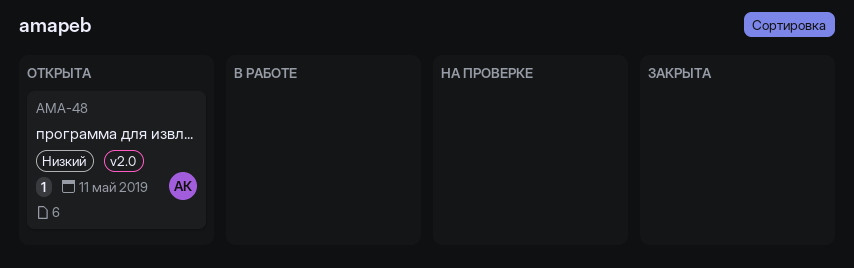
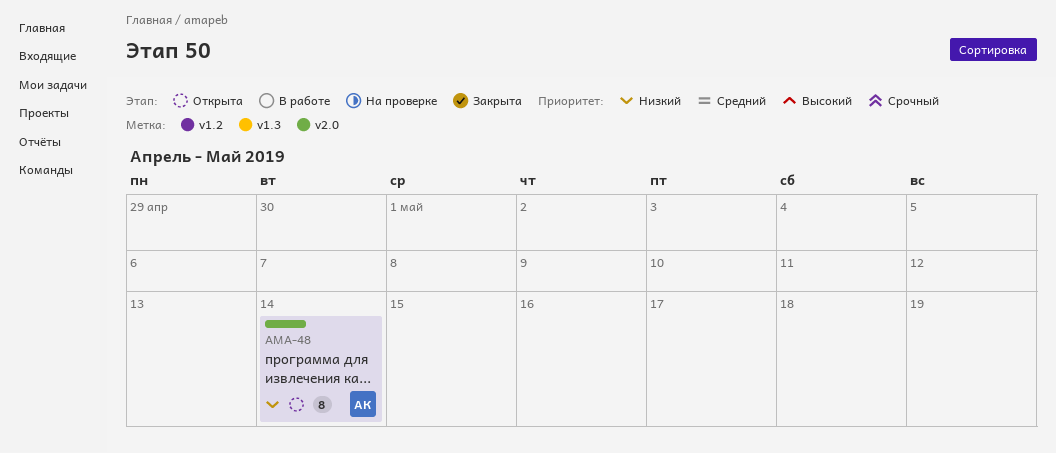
AMA-48, estimate: 1 -> 8
AMA-48, due: May 11 -> May 14

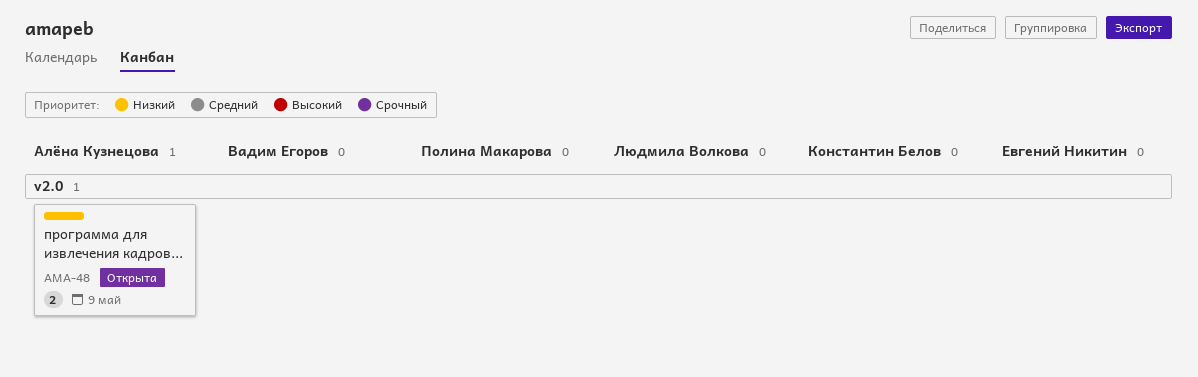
AMA-48, estimate: 8 -> 2
AMA-48, due: May 14 -> May 9

